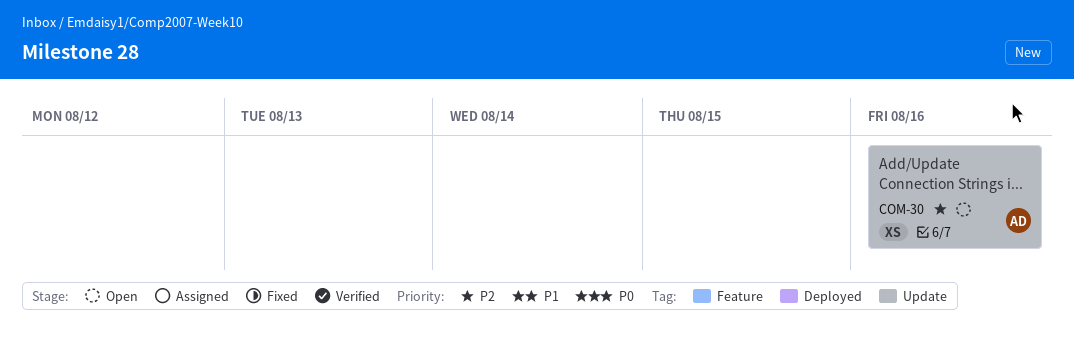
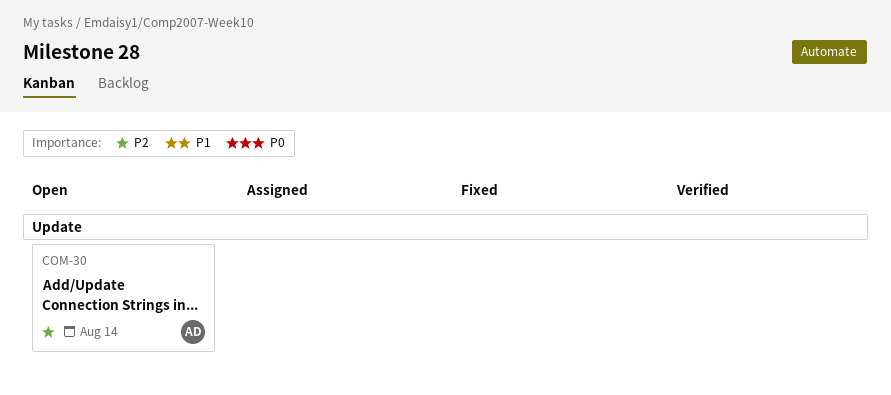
COM-30, due: Aug 16 -> Aug 14

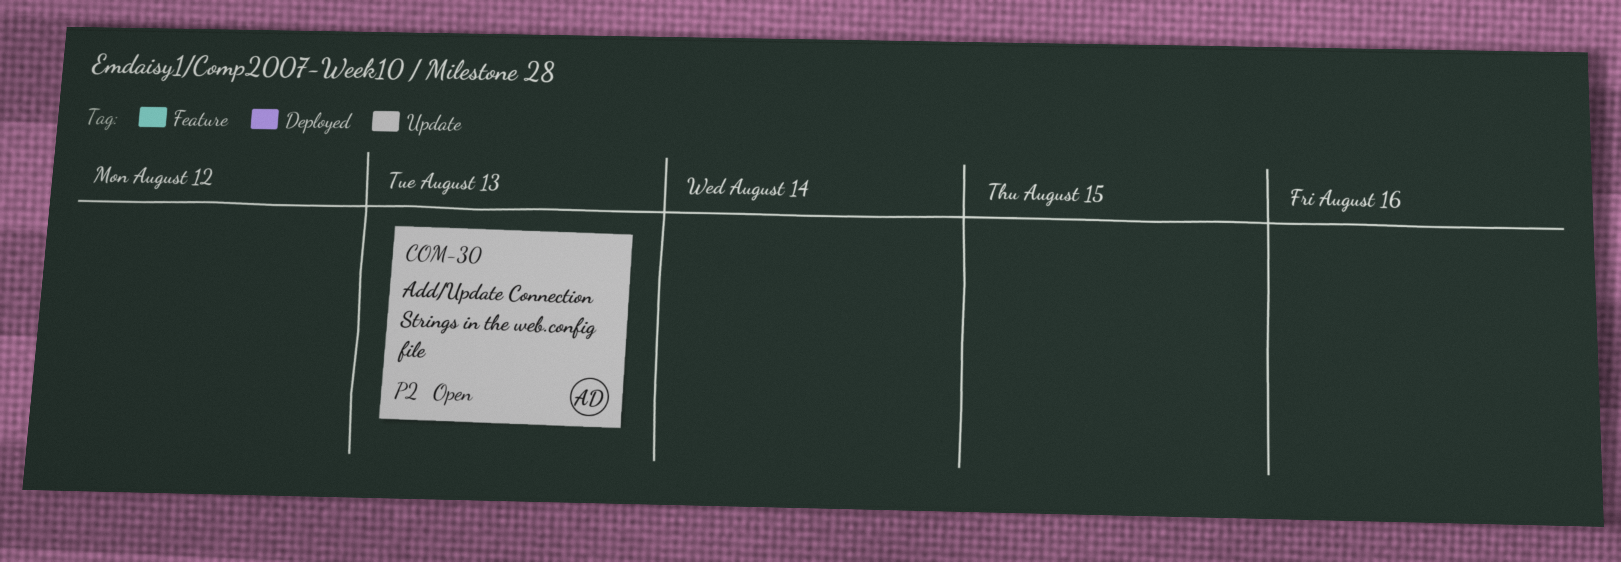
COM-30, due: Aug 14 -> Aug 13

